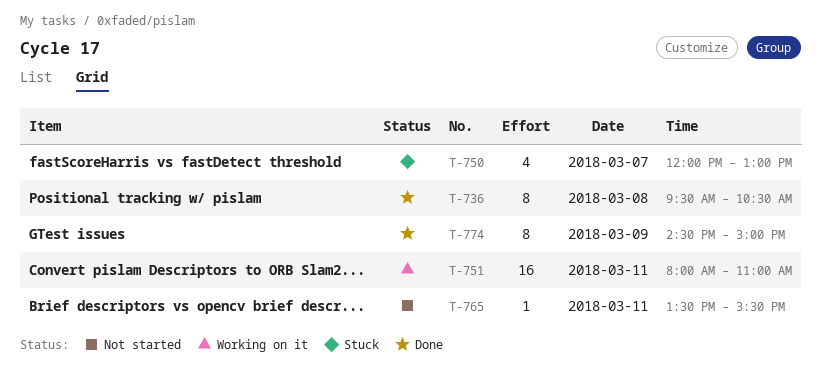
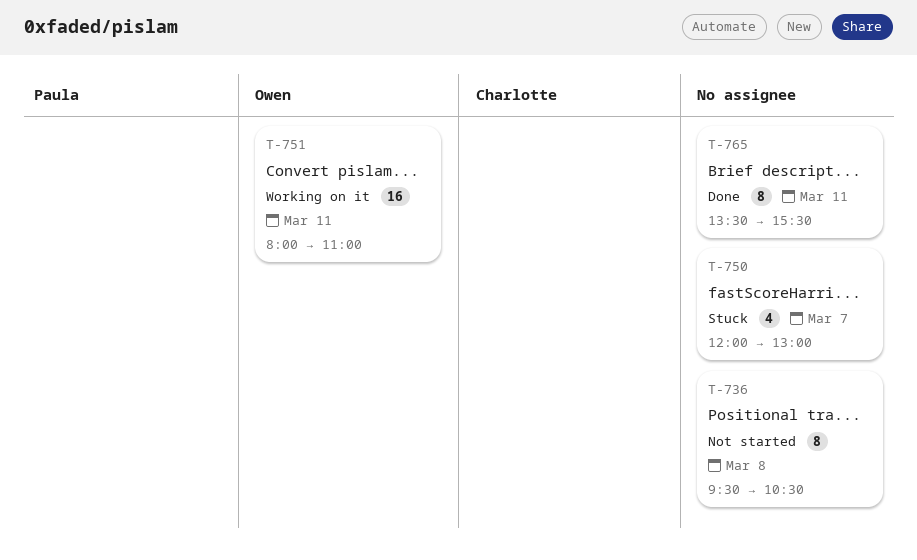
T-736, status: Done -> Not started
T-765, status: Not started -> Done
T-765, estimate: 1 -> 8
T-774: present -> none

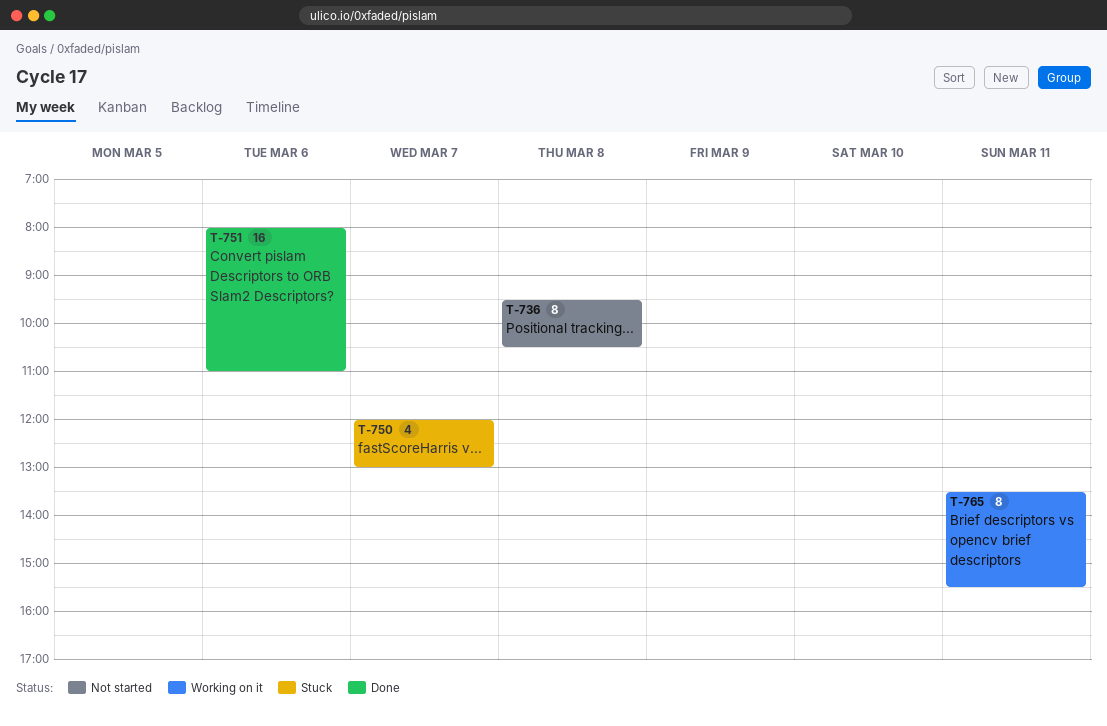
T-751, status: Working on it -> Done
T-751, day: Mar 11 -> Mar 6
T-765, status: Done -> Working on it

